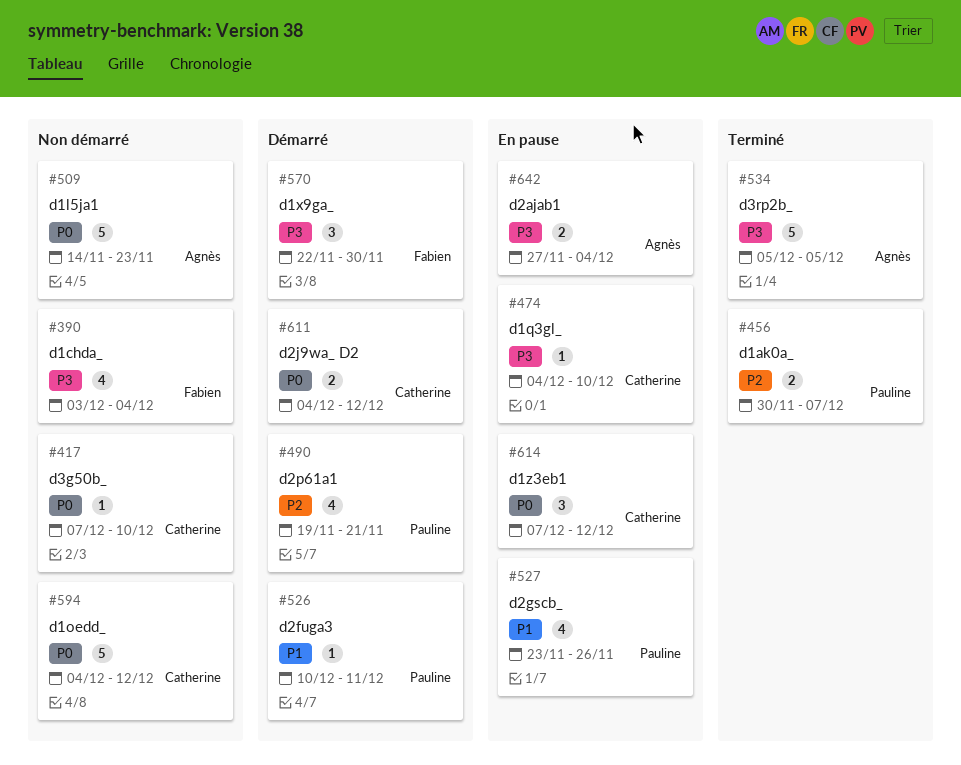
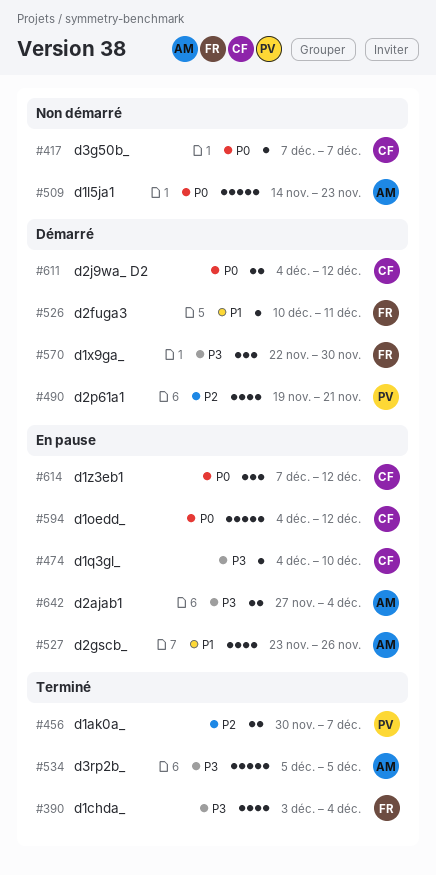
#390, status: Non démarré -> Terminé
#417, due: Dec 10 -> Dec 7
#526, owner: Pauline -> Fabien
#527, owner: Pauline -> Agnès
#594, status: Non démarré -> En pause

